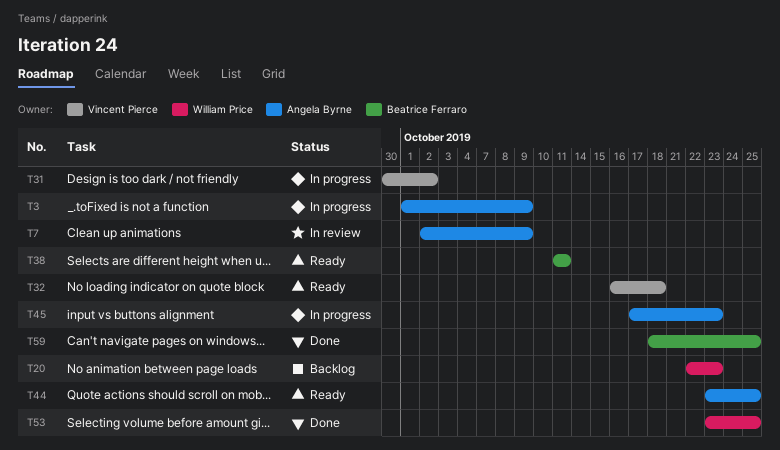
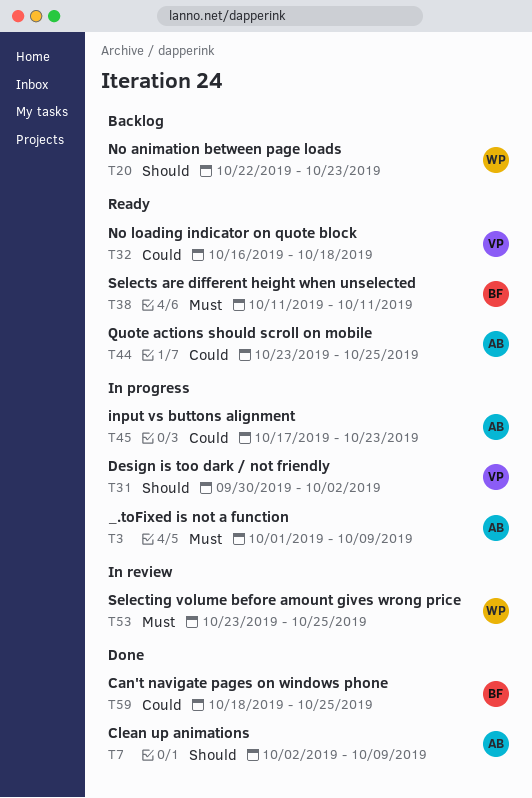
T7, status: In review -> Done
T53, status: Done -> In review

